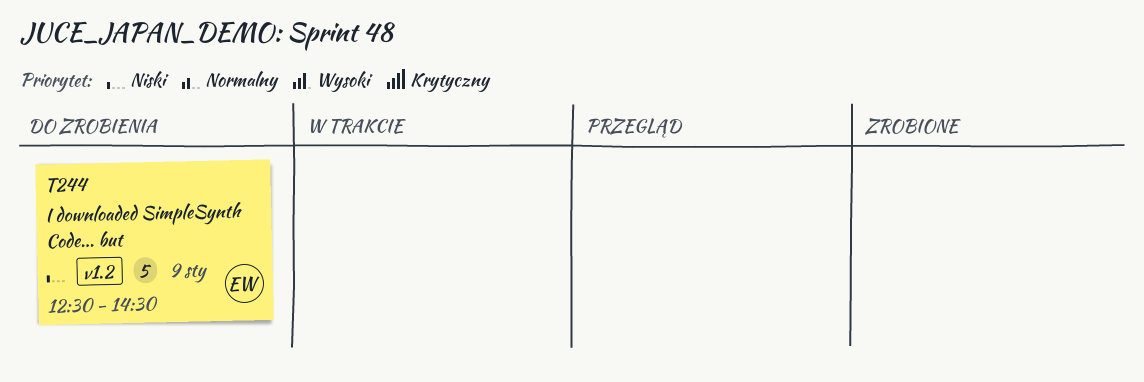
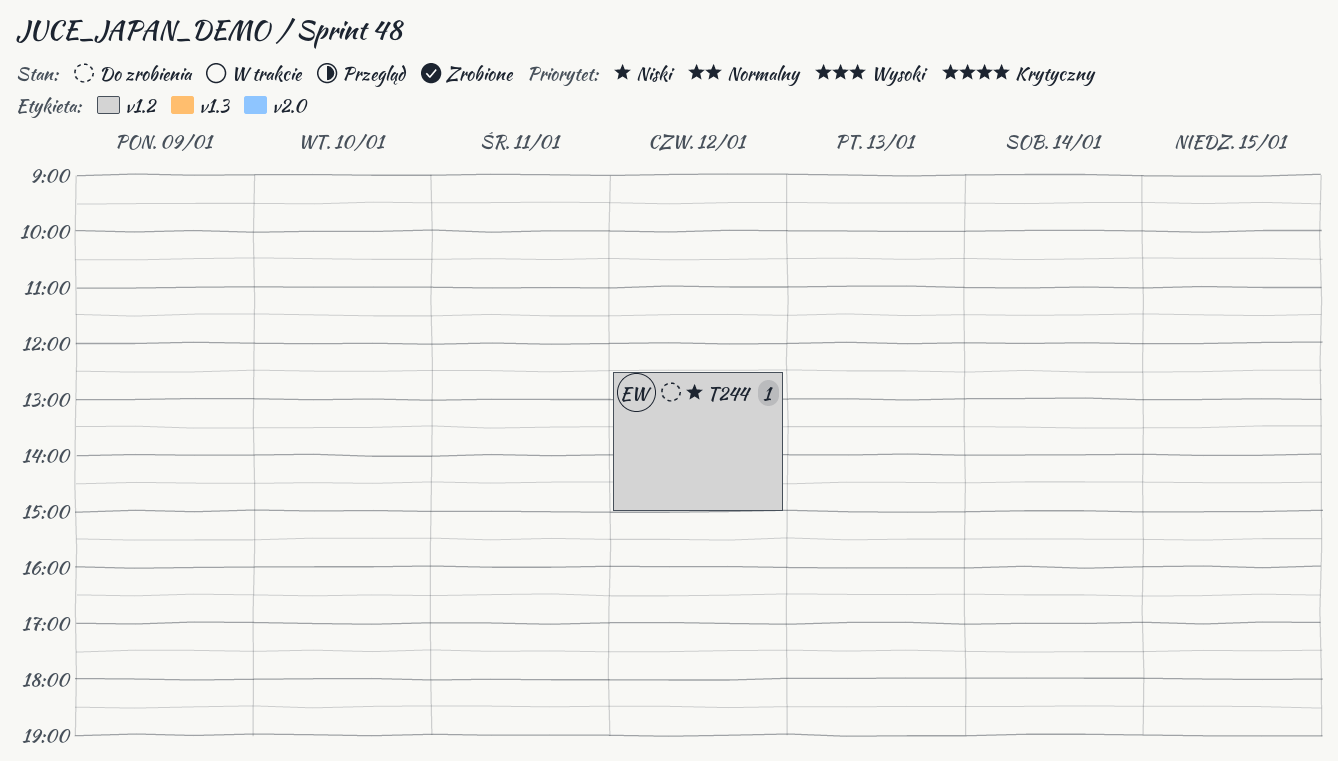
T244, estimate: 5 -> 1
T244, day: Jan 9 -> Jan 12
T244, ends: 14:30 -> 15:00

